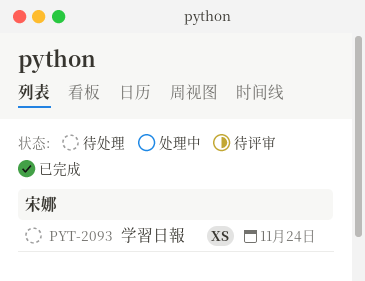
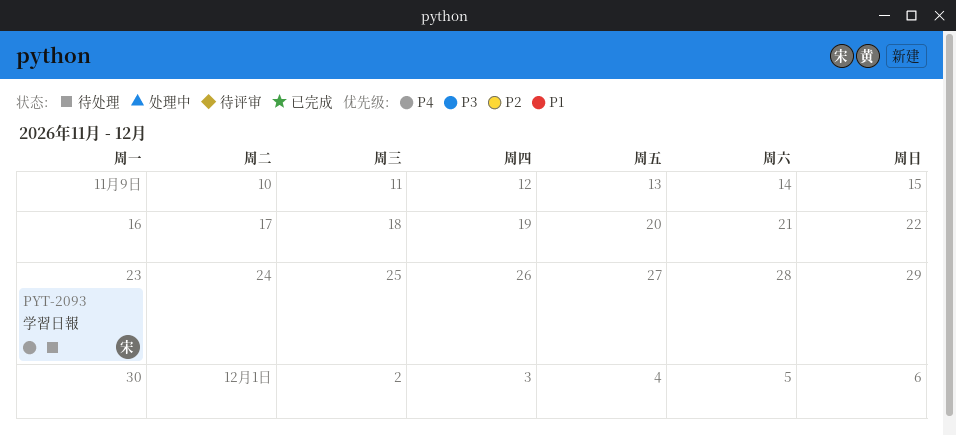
PYT-2093, due: Nov 24 -> Nov 23

